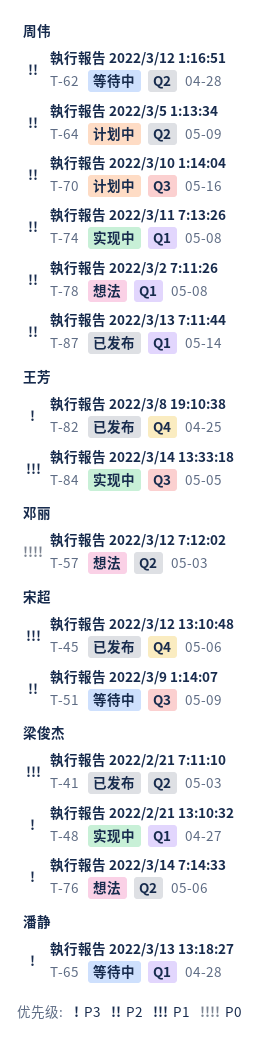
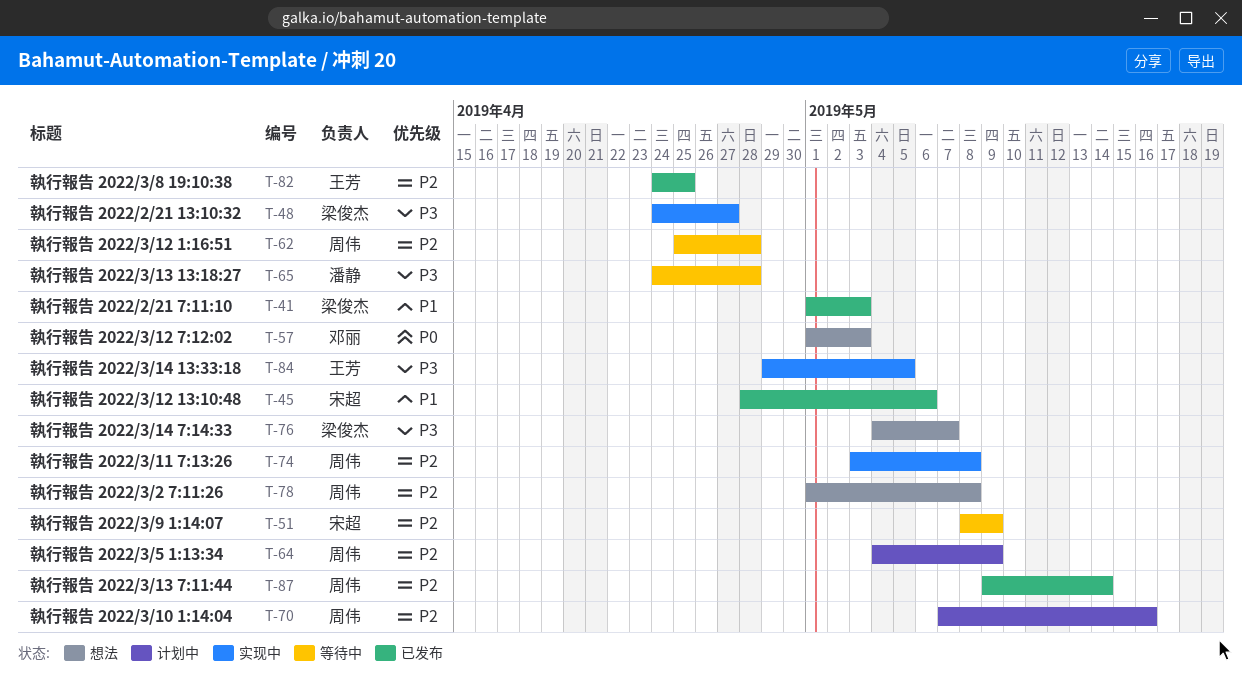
T-76, due: May 6 -> May 7
T-82, priority: P3 -> P2
T-84, priority: P1 -> P3

